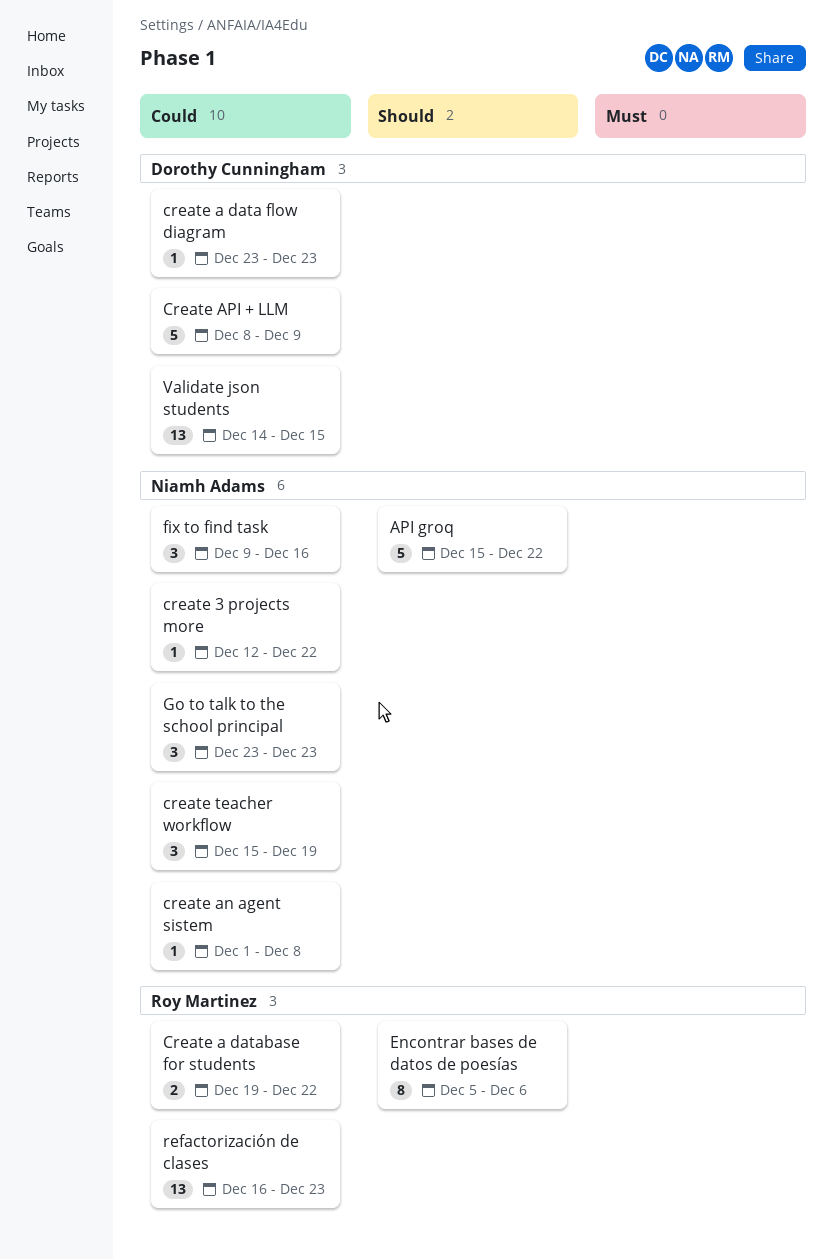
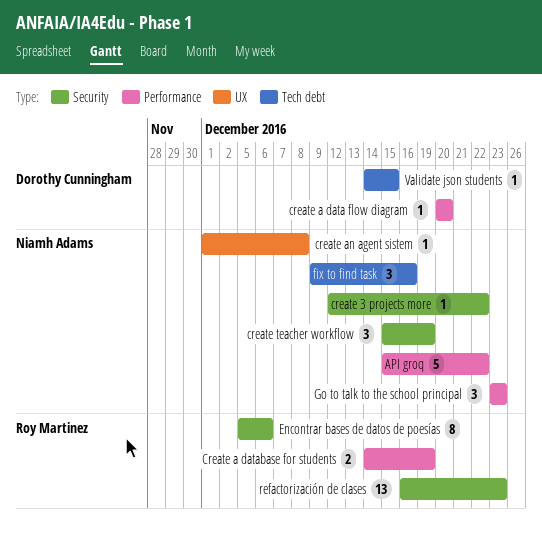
create a data flow diagram, start: Dec 23 -> Dec 20
create a data flow diagram, due: Dec 23 -> Dec 20
Create a database for students, start: Dec 19 -> Dec 14
Create a database for students, due: Dec 22 -> Dec 19
Create API + LLM: present -> none
Validate json students, estimate: 13 -> 1

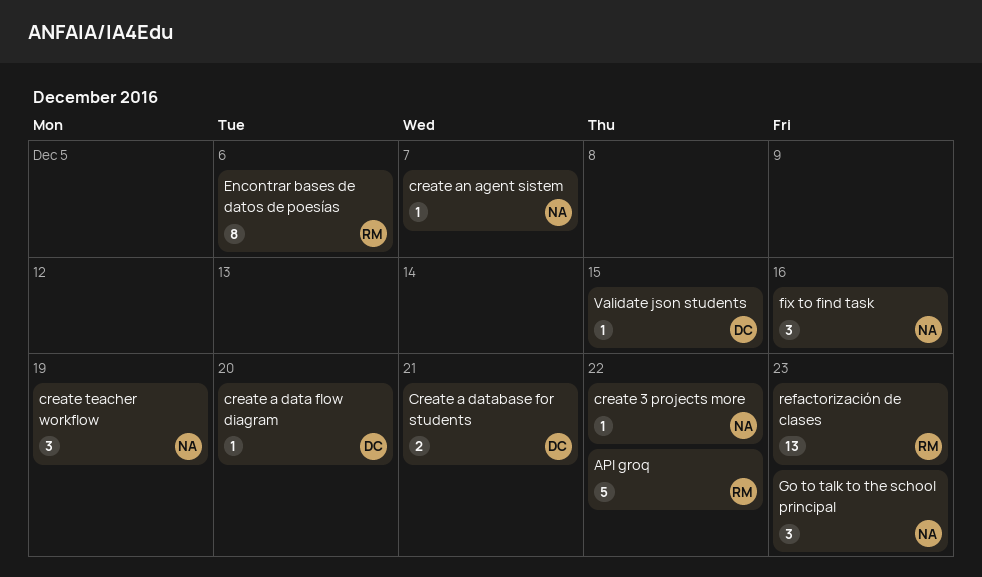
API groq, owner: Niamh Adams -> Roy Martinez
Create a database for students, owner: Roy Martinez -> Dorothy Cunningham
Create a database for students, due: Dec 19 -> Dec 21
create an agent sistem, due: Dec 8 -> Dec 7

